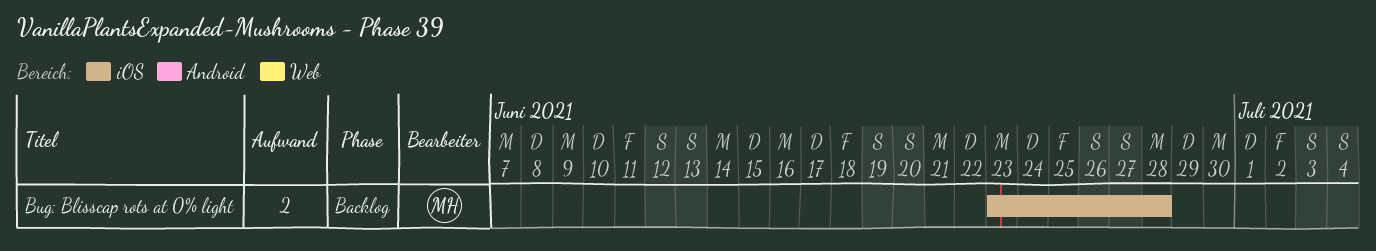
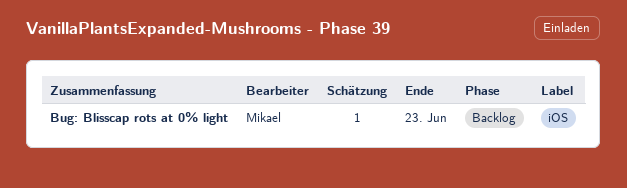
Bug: Blisscap rots at 0% light, estimate: 2 -> 1
Bug: Blisscap rots at 0% light, due: Jun 28 -> Jun 23

